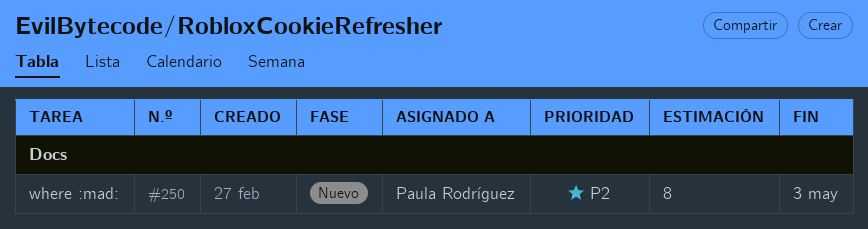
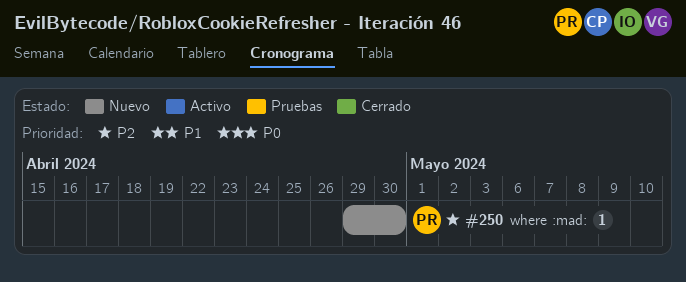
#250, estimate: 8 -> 1
#250, due: May 3 -> Apr 30

